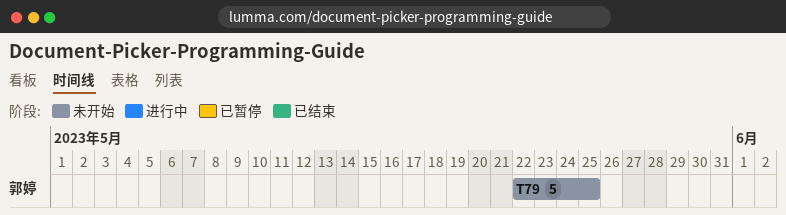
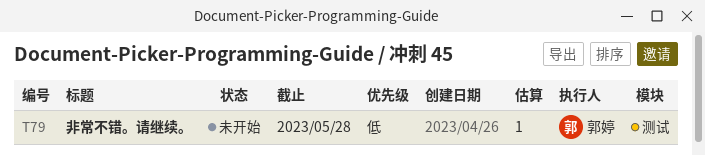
T79, estimate: 5 -> 1
T79, due: May 25 -> May 28

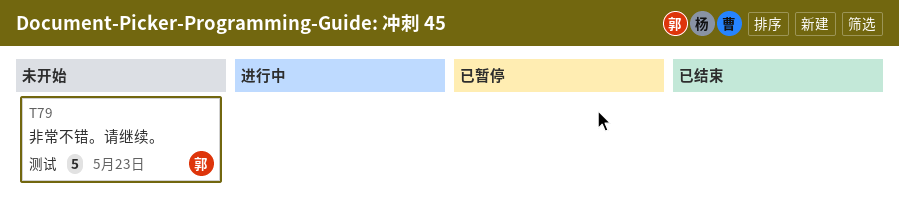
T79, estimate: 1 -> 5
T79, due: May 28 -> May 23

